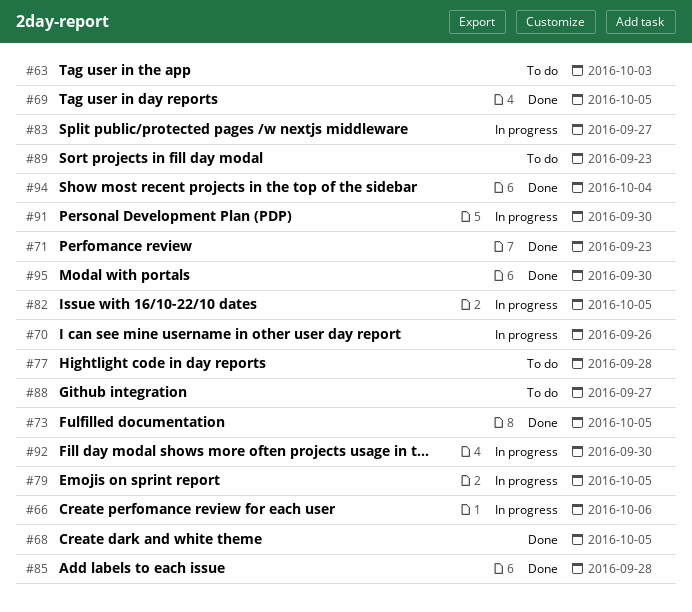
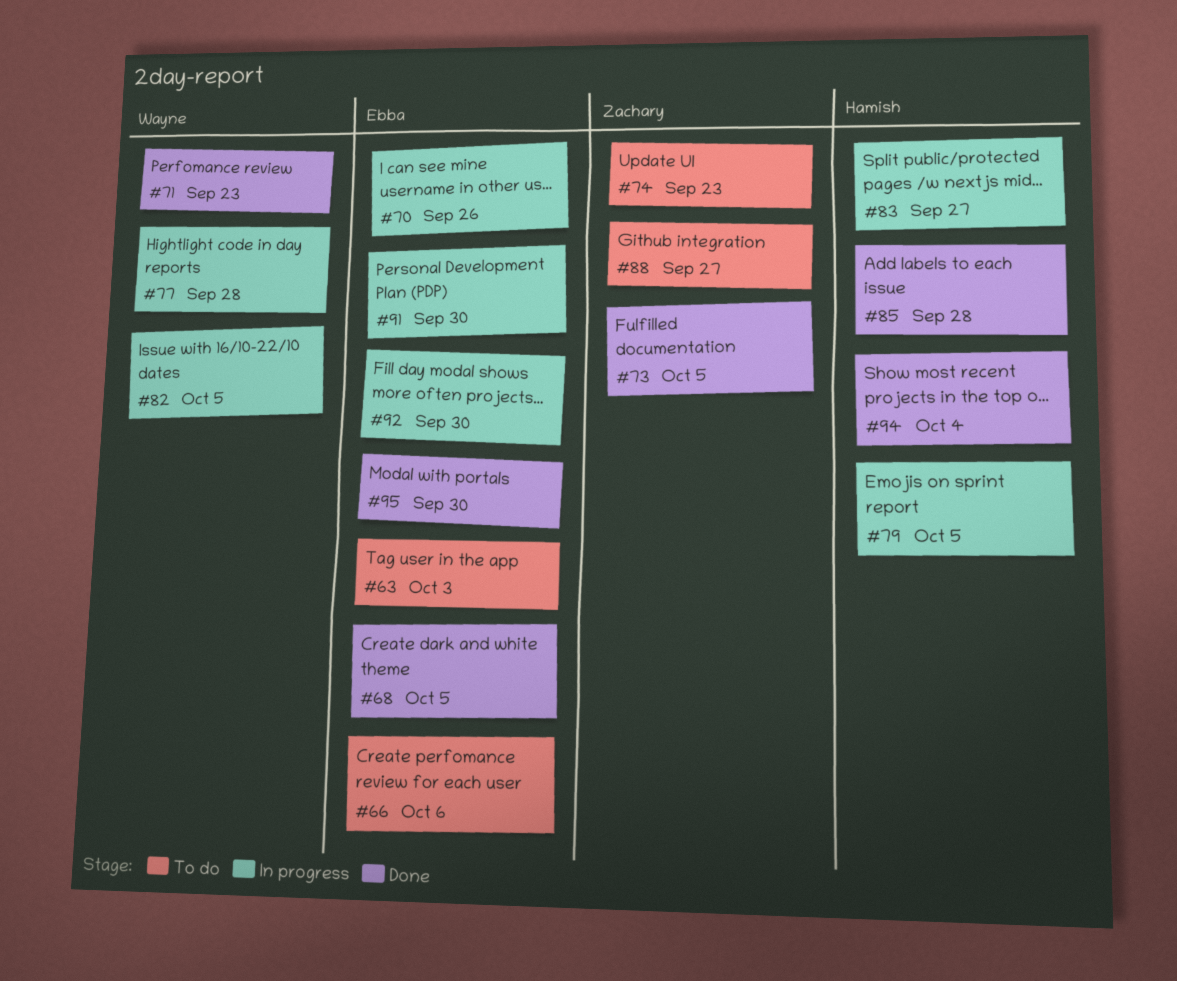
#66, status: In progress -> To do
#69: present -> none
#74: none -> present
#77, status: To do -> In progress
#89: present -> none

